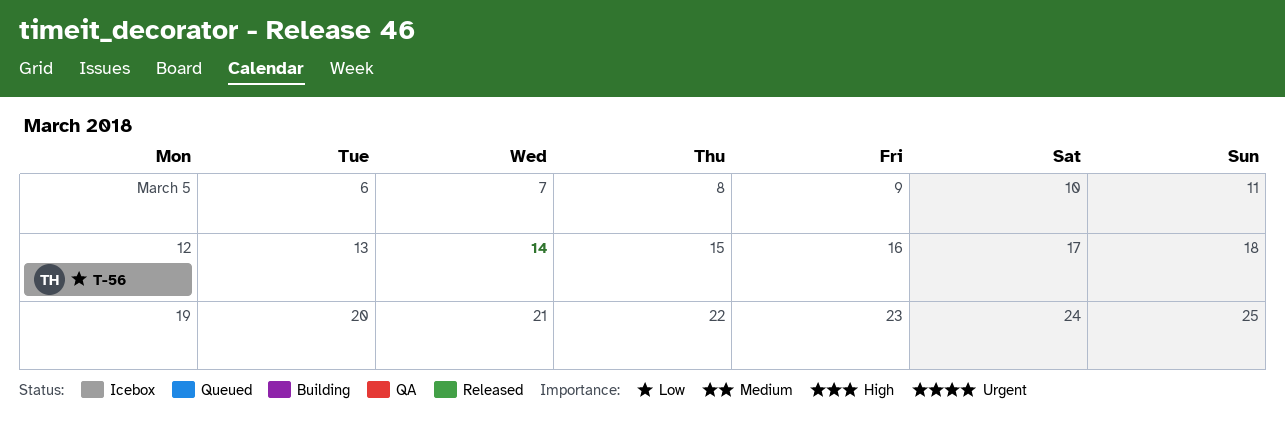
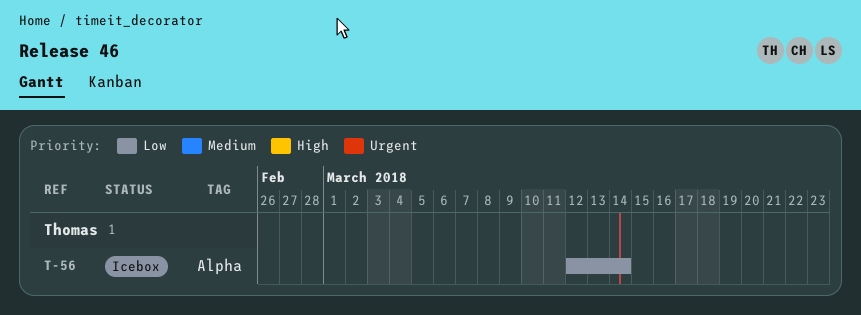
T-56, due: Mar 12 -> Mar 14

